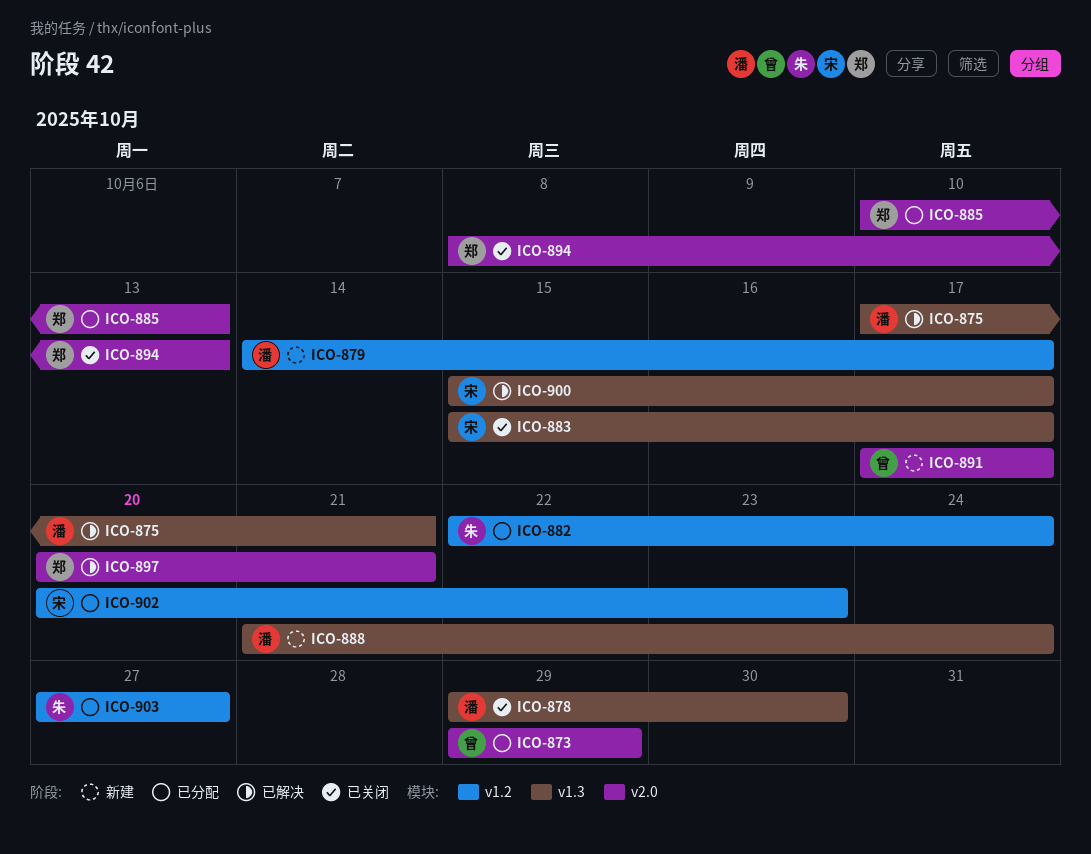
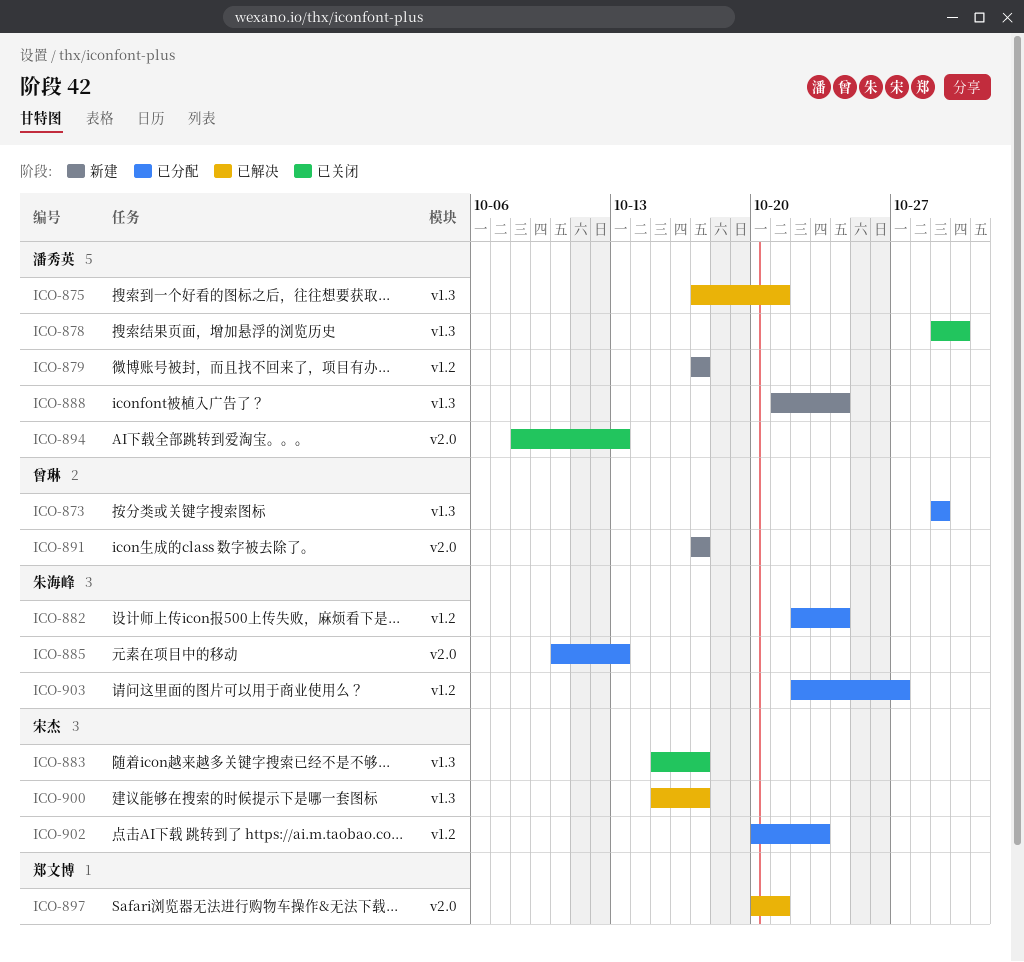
ICO-873, label: v2.0 -> v1.3
ICO-879, start: Oct 14 -> Oct 17
ICO-885, owner: 郑文博 -> 朱海峰
ICO-894, owner: 郑文博 -> 潘秀英
ICO-903, start: Oct 27 -> Oct 22

